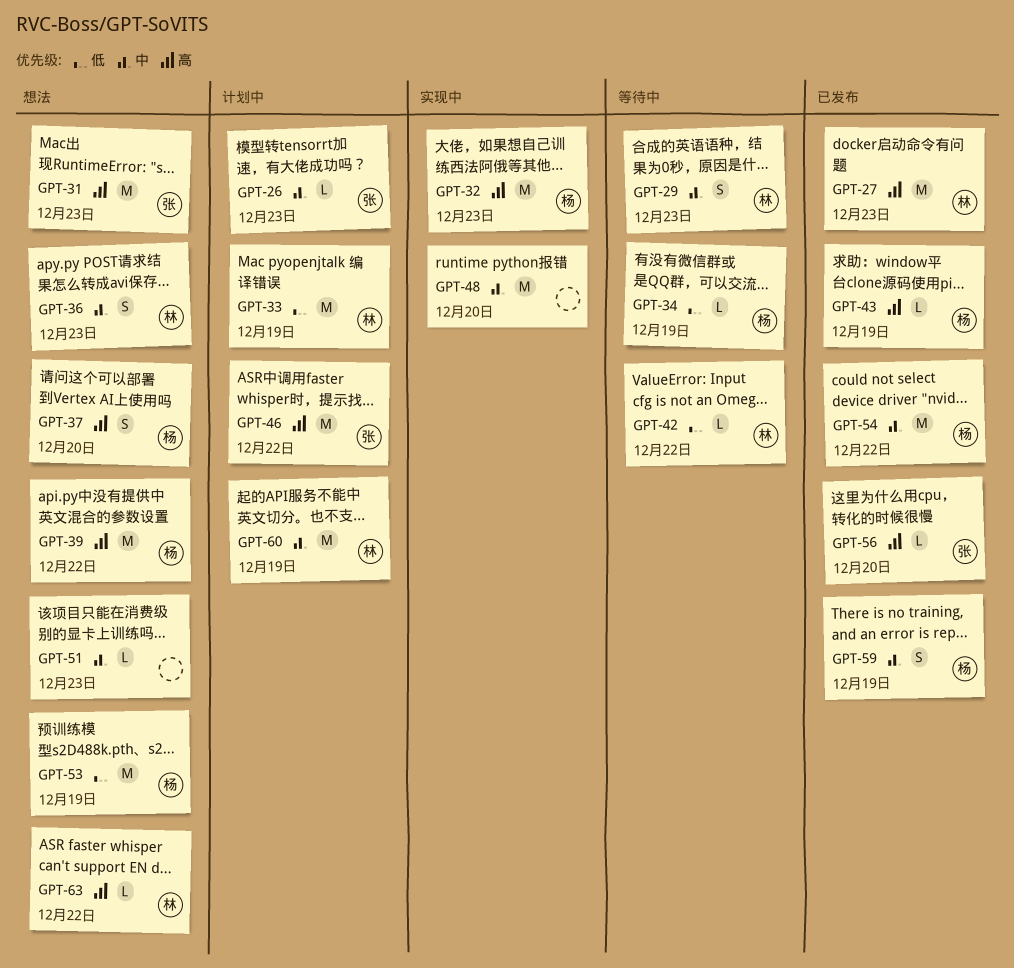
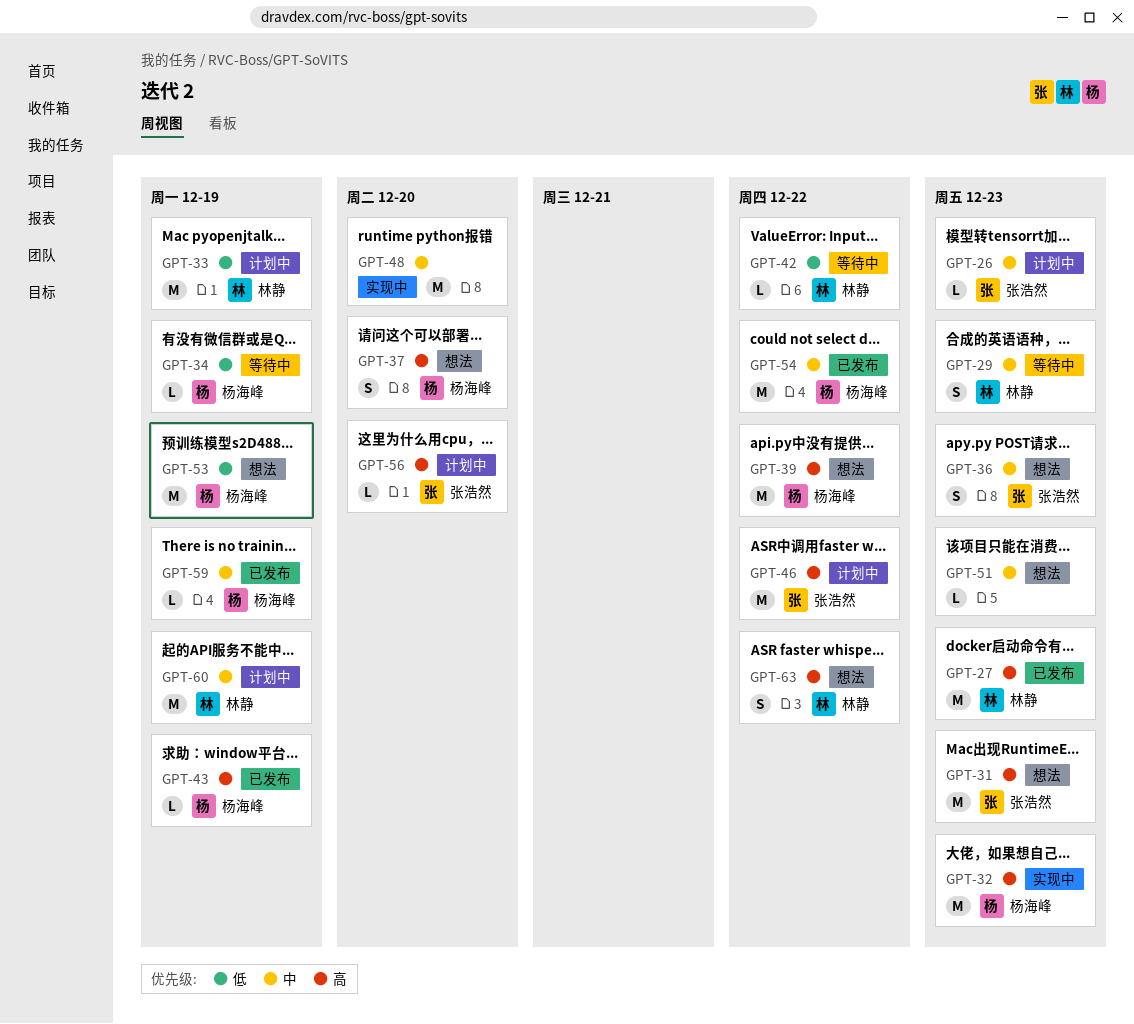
GPT-36, owner: 林静 -> 张浩然
GPT-56, status: 已发布 -> 计划中
GPT-59, estimate: S -> L
GPT-63, estimate: L -> S

